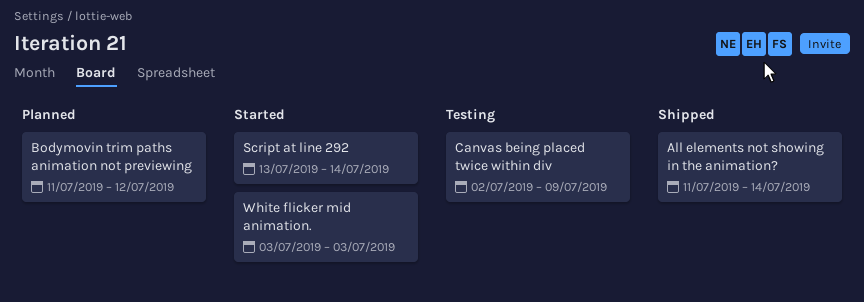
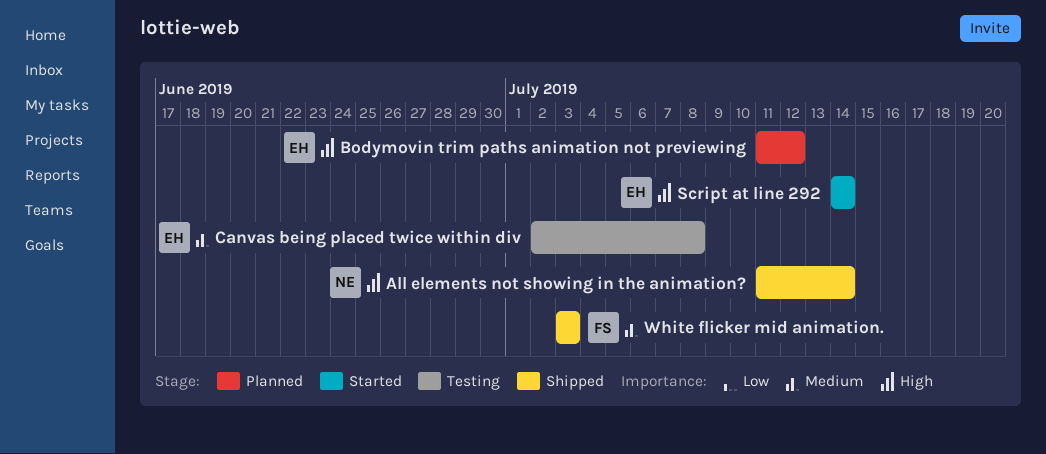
Canvas being placed twice within div, due: Jul 9 -> Jul 8
Script at line 292, start: Jul 13 -> Jul 14
White flicker mid animation., status: Started -> Shipped

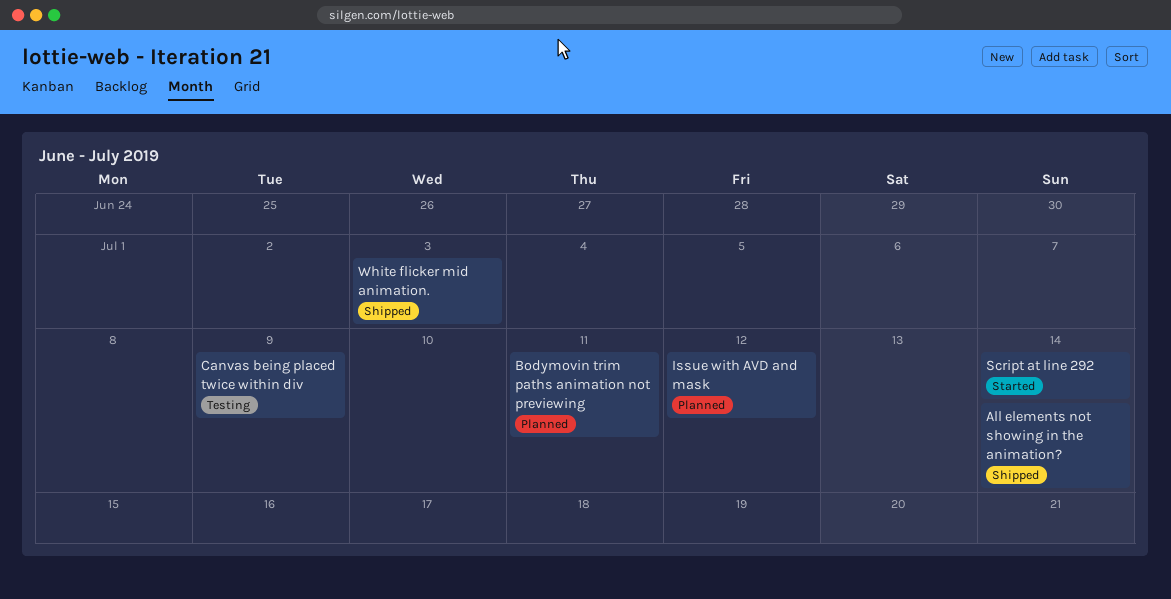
Bodymovin trim paths animation not previewing, due: Jul 12 -> Jul 11
Canvas being placed twice within div, due: Jul 8 -> Jul 9
Issue with AVD and mask: none -> present

